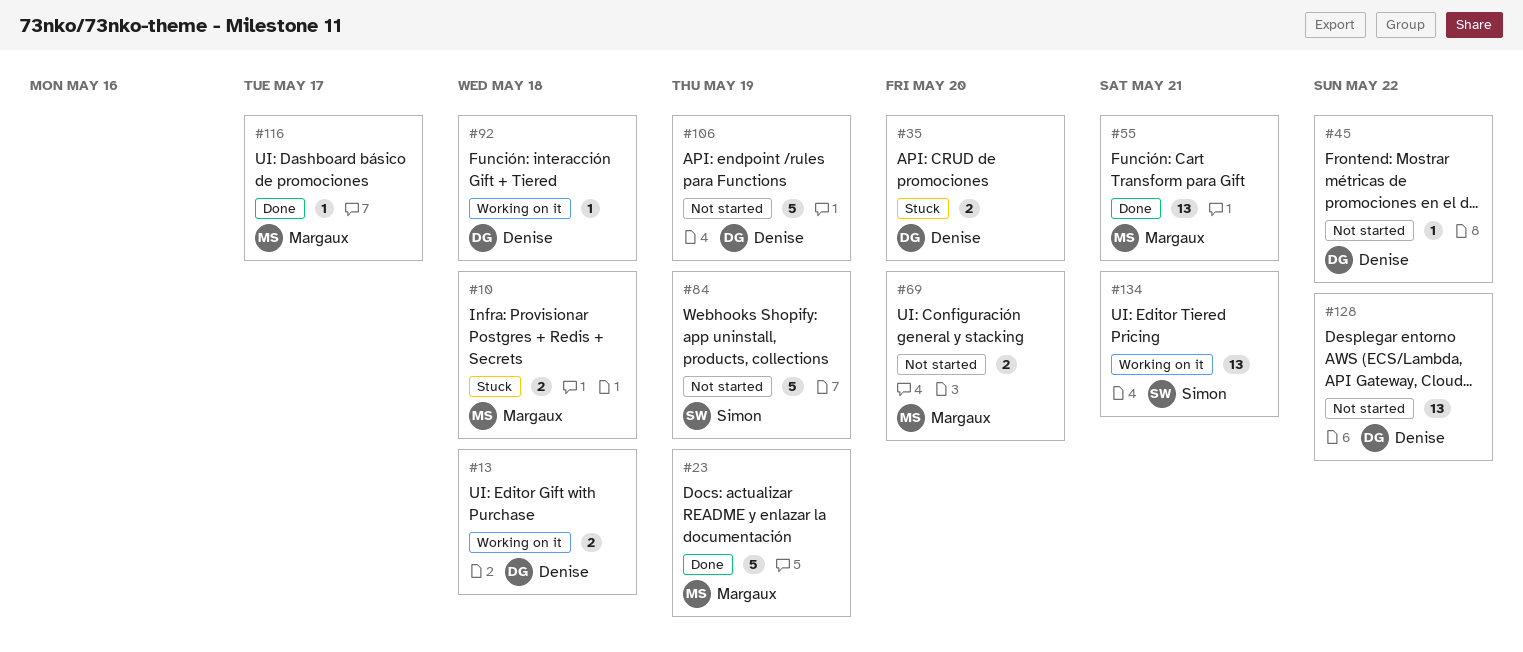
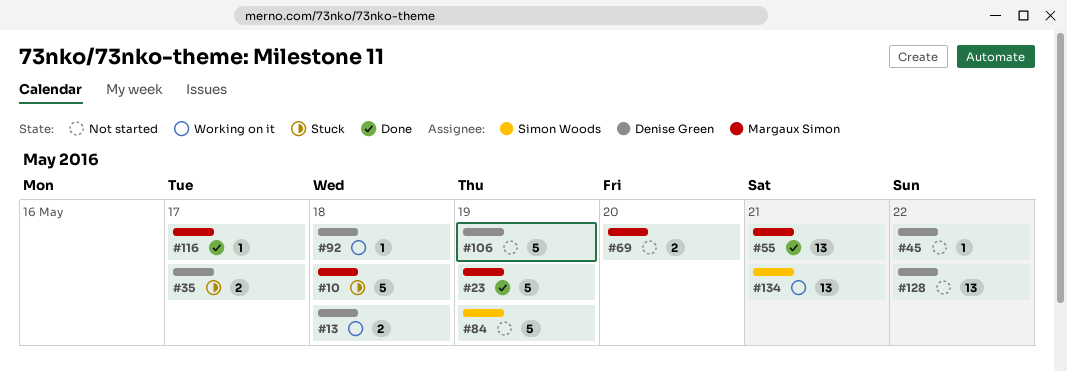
#10, estimate: 2 -> 5
#35, due: May 20 -> May 17

